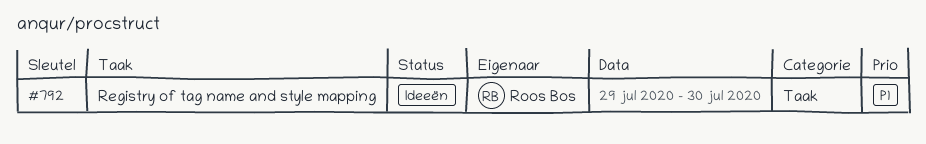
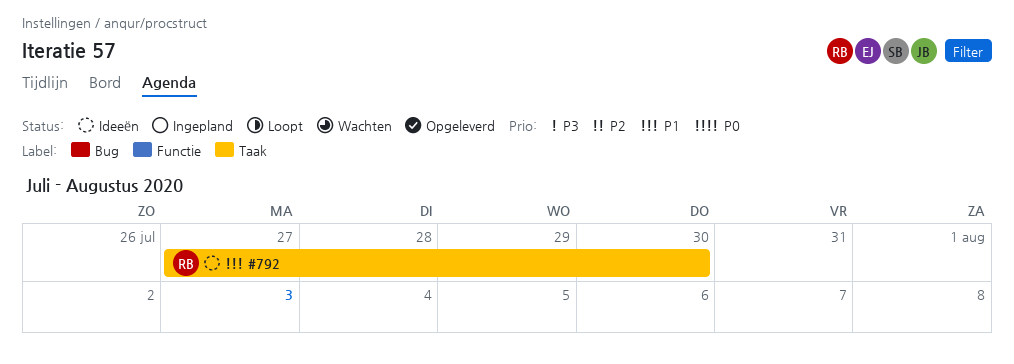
#792, start: Jul 29 -> Jul 27

